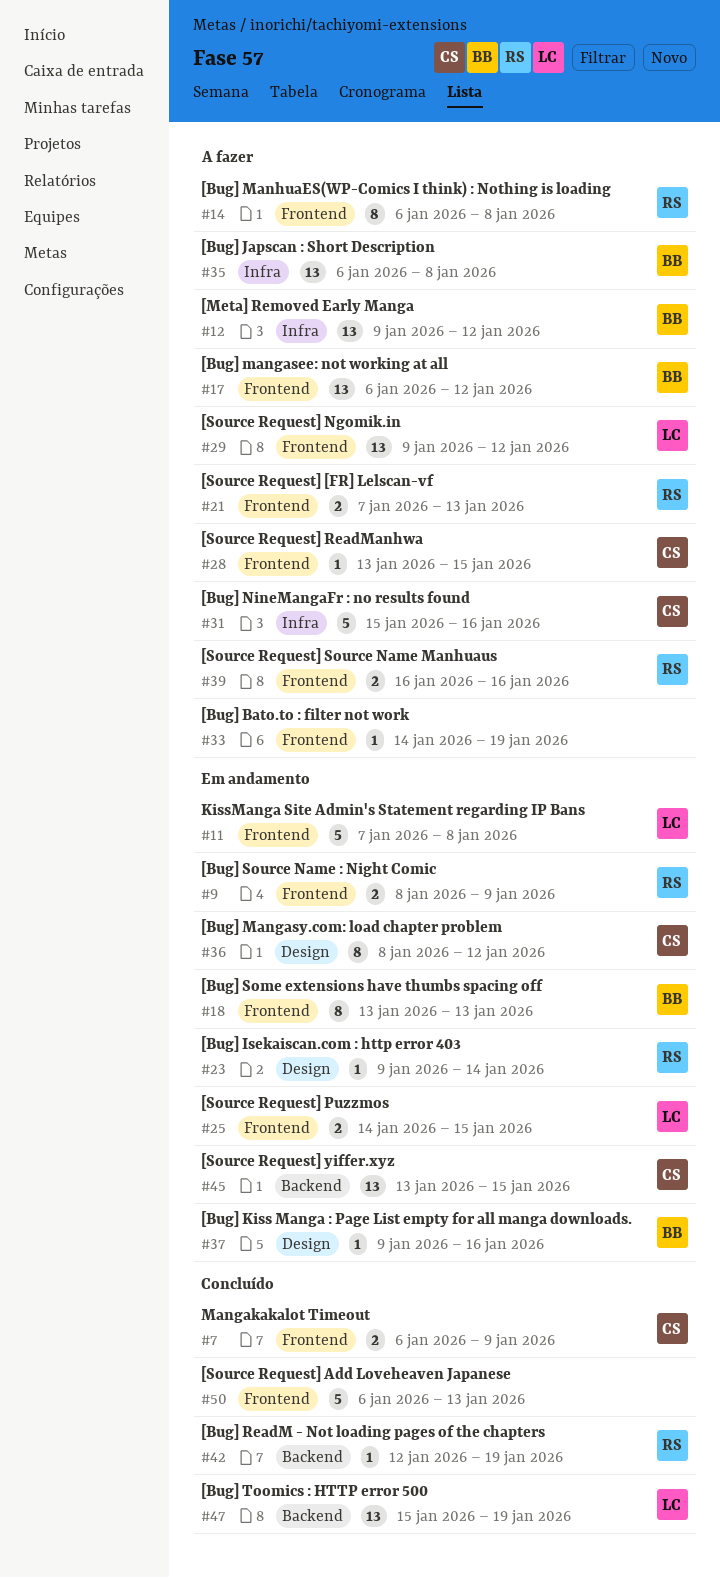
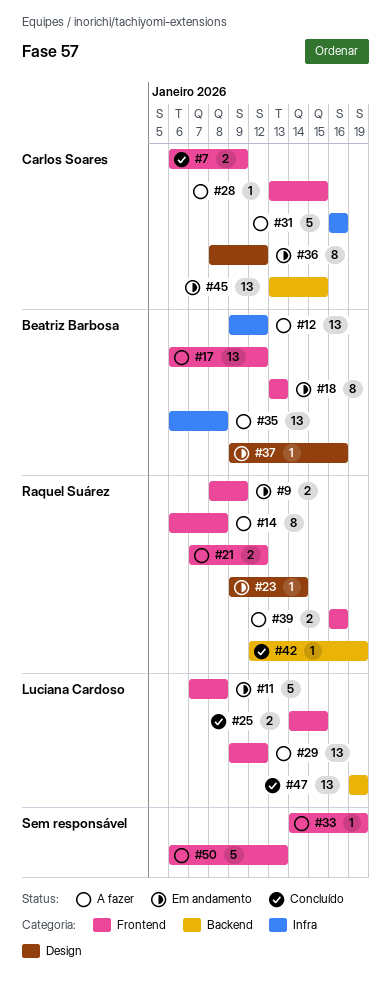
#21, due: Jan 13 -> Jan 12
#25, status: Em andamento -> Concluído
#31, start: Jan 15 -> Jan 16
#47, start: Jan 15 -> Jan 19
#50, status: Concluído -> A fazer

